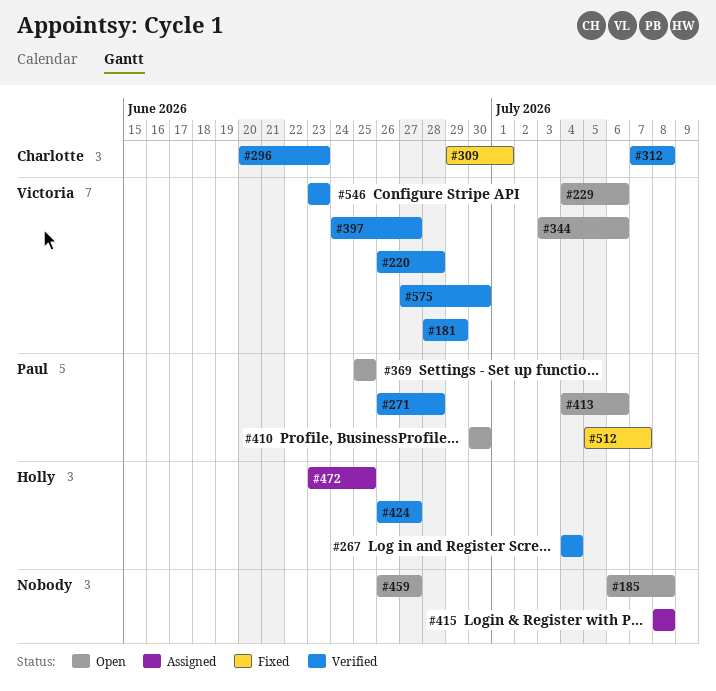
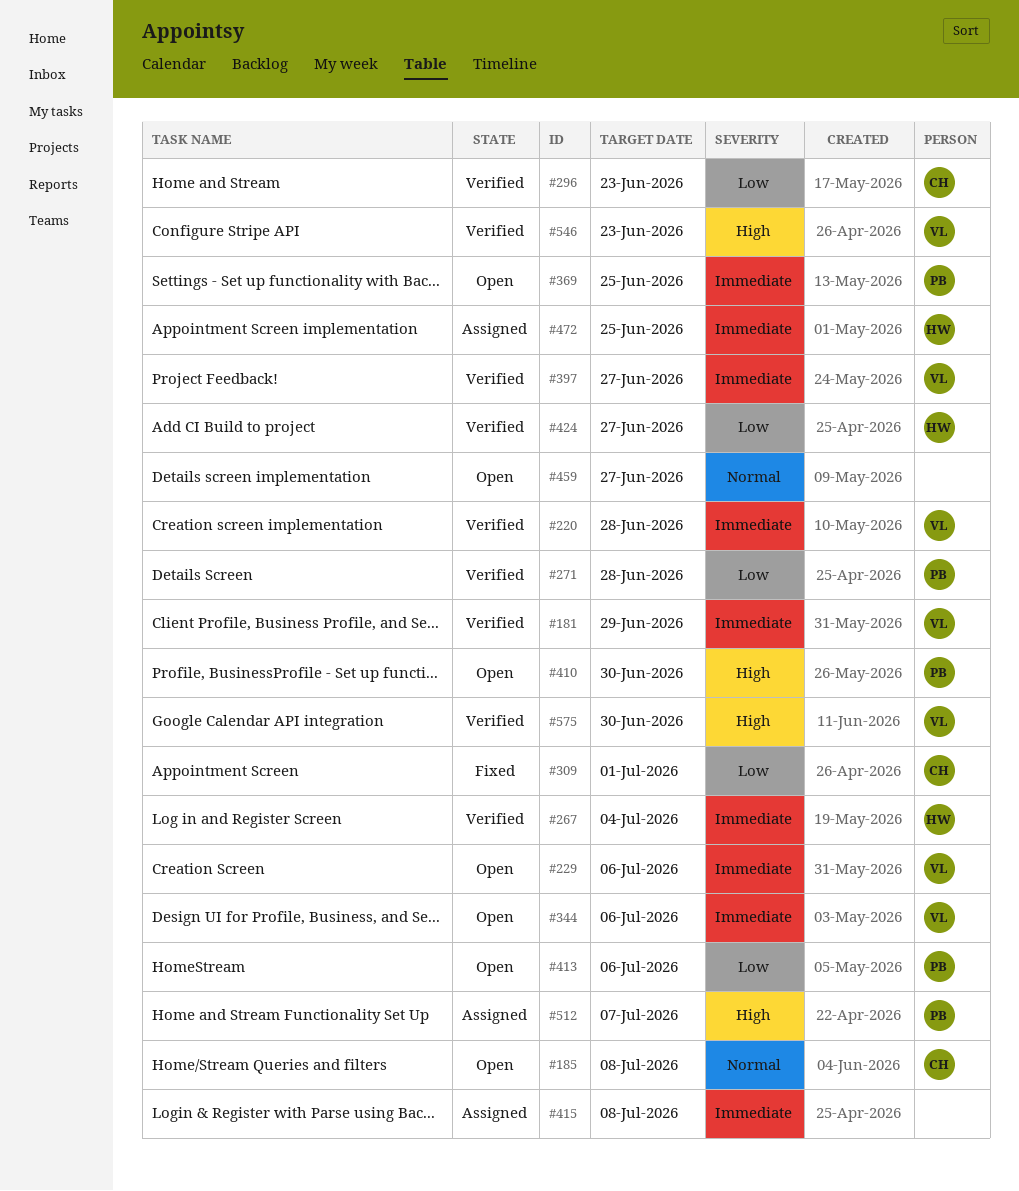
#185, owner: none -> Charlotte
#312: present -> none
#512, status: Fixed -> Assigned

